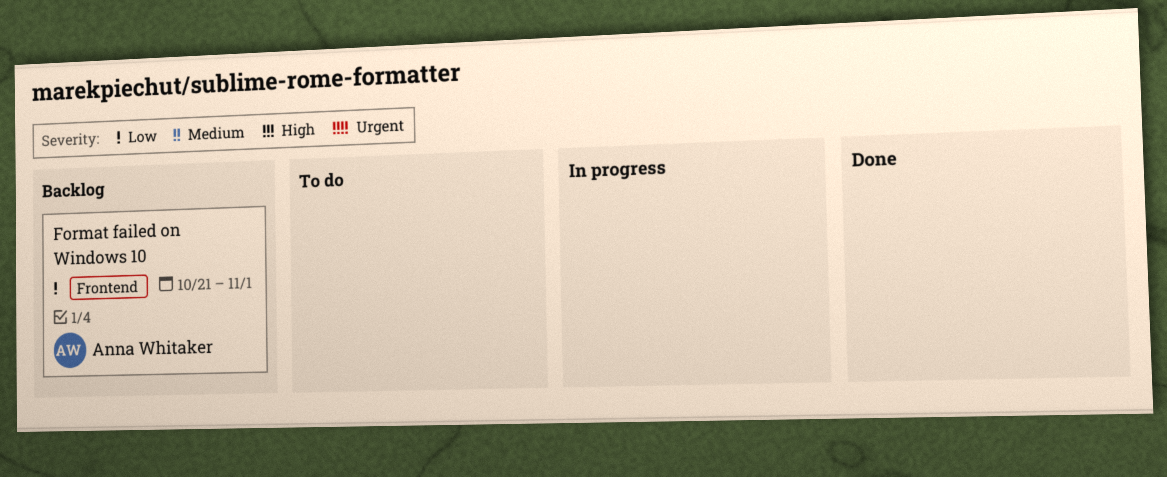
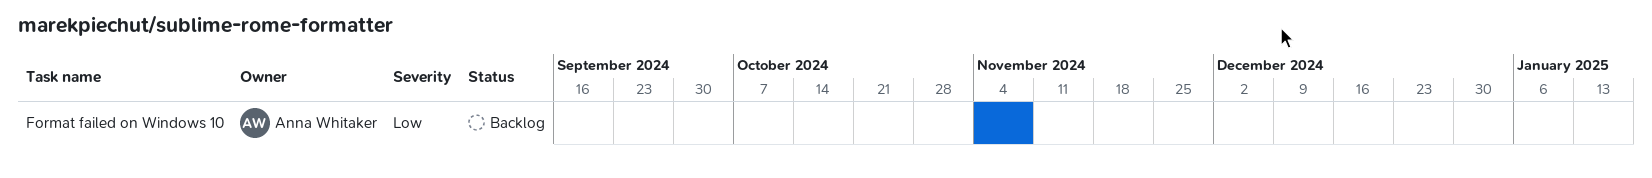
Format failed on Windows 10, start: Oct 21 -> Nov 4
Format failed on Windows 10, due: Nov 1 -> Nov 8

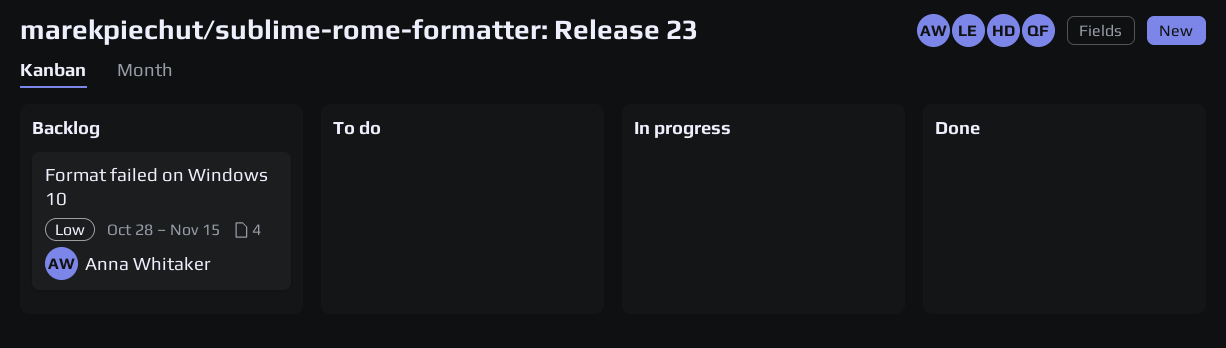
Format failed on Windows 10, start: Nov 4 -> Oct 28
Format failed on Windows 10, due: Nov 8 -> Nov 15

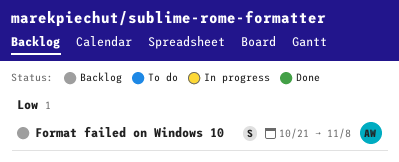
Format failed on Windows 10, start: Oct 28 -> Oct 21
Format failed on Windows 10, due: Nov 15 -> Nov 8

